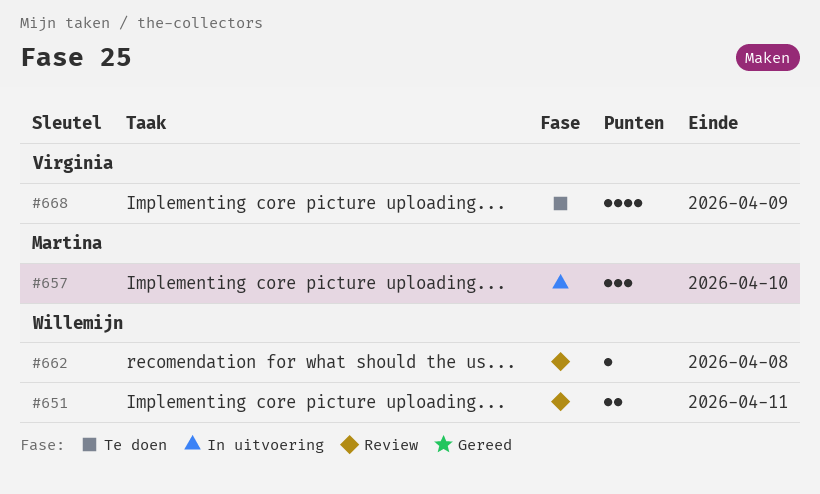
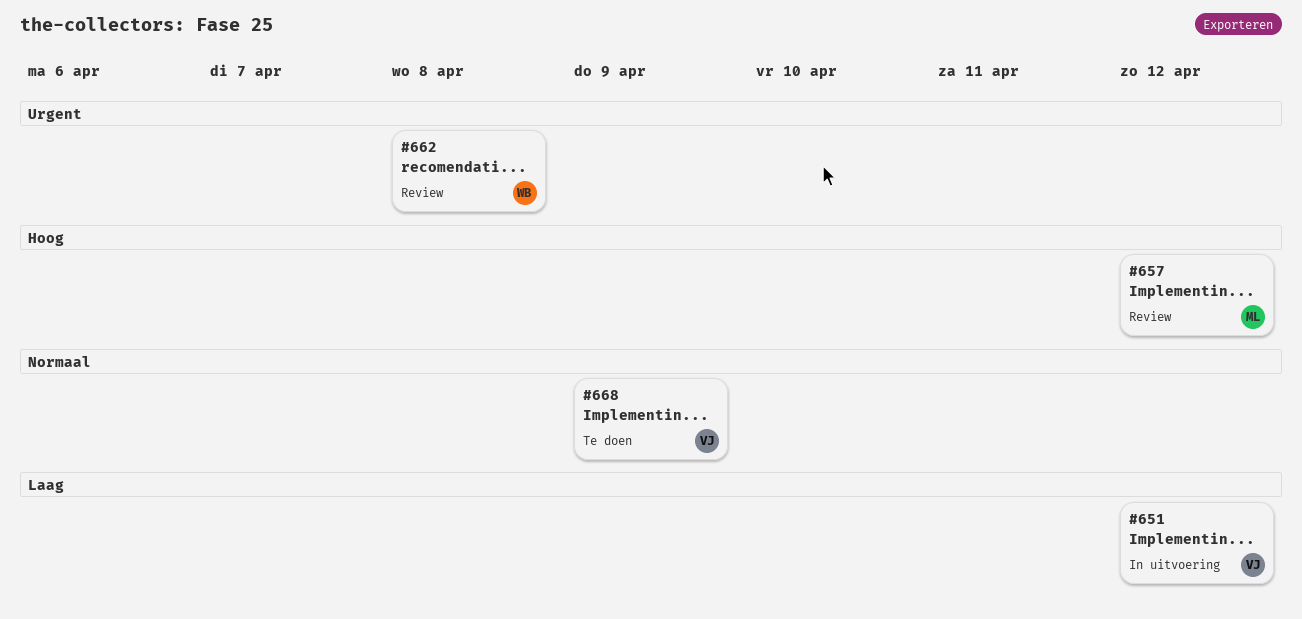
#651, status: Review -> In uitvoering
#651, owner: Willemijn -> Virginia
#651, due: Apr 11 -> Apr 12
#657, status: In uitvoering -> Review
#657, due: Apr 10 -> Apr 12

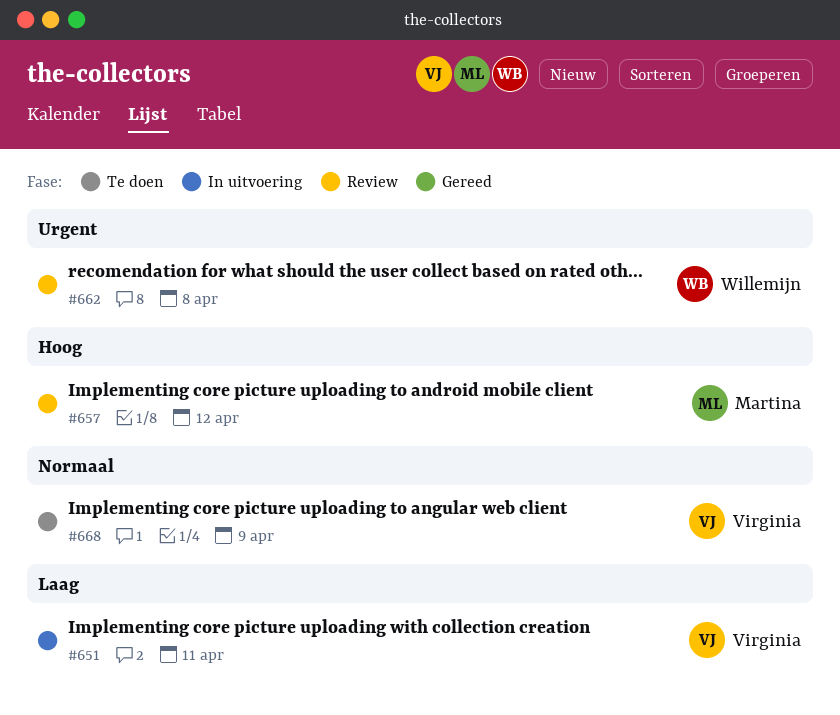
#651, due: Apr 12 -> Apr 11

